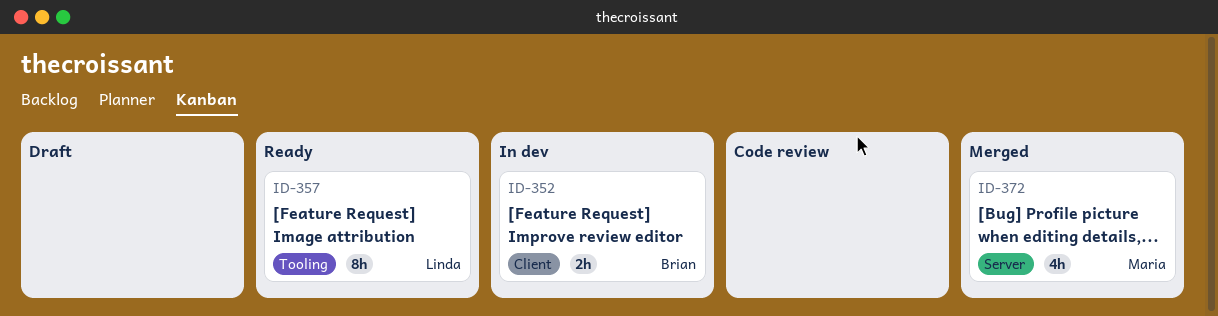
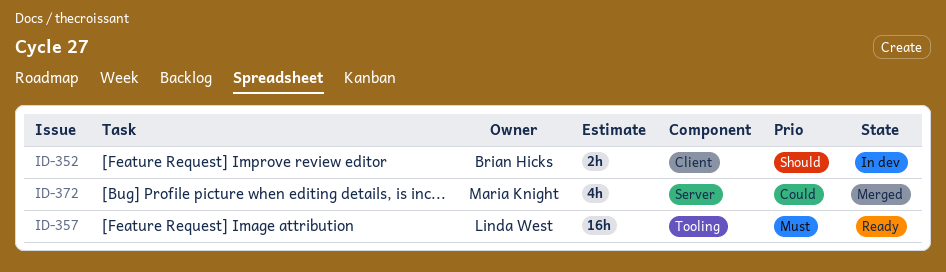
ID-357, estimate: 8h -> 16h

